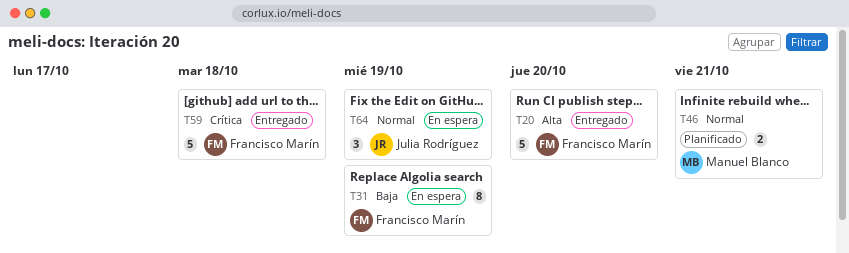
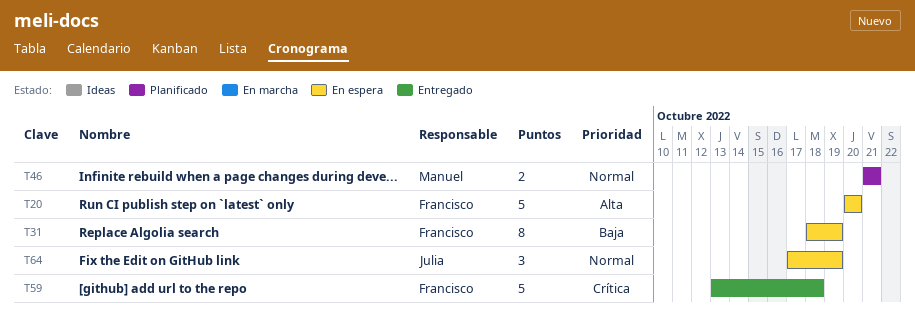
T20, status: Entregado -> En espera

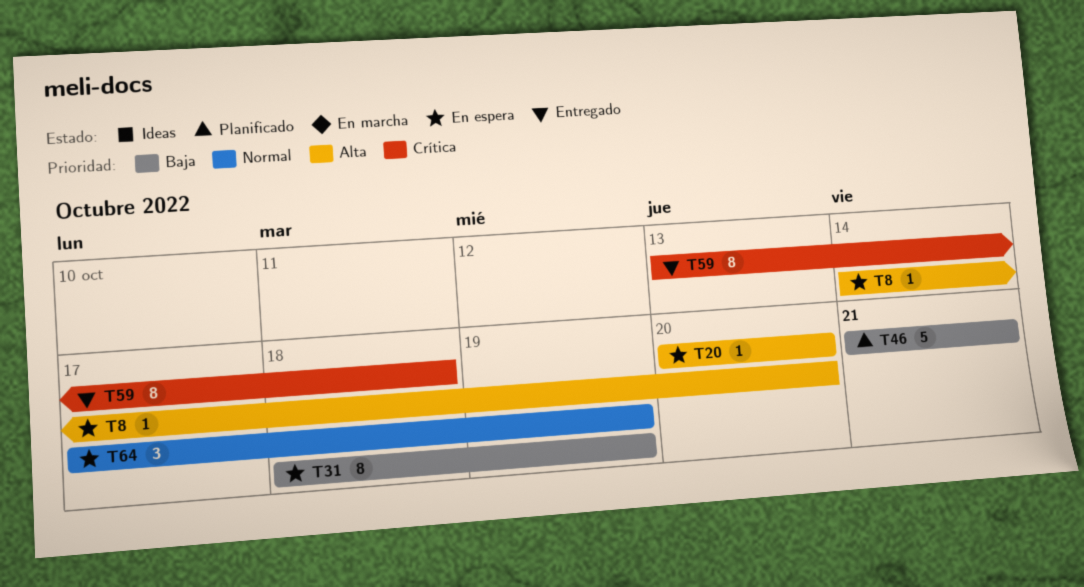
T8: none -> present
T20, estimate: 5 -> 1
T46, priority: Normal -> Baja
T46, estimate: 2 -> 5
T59, estimate: 5 -> 8

